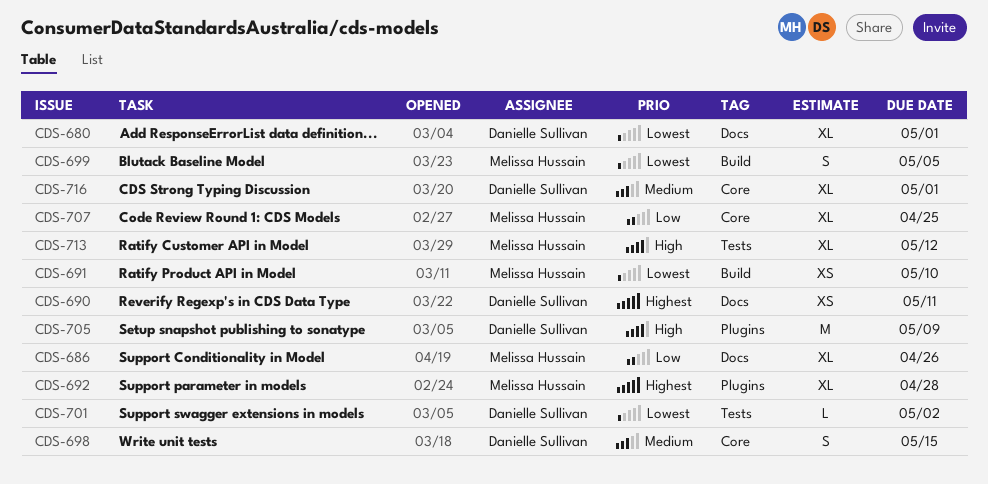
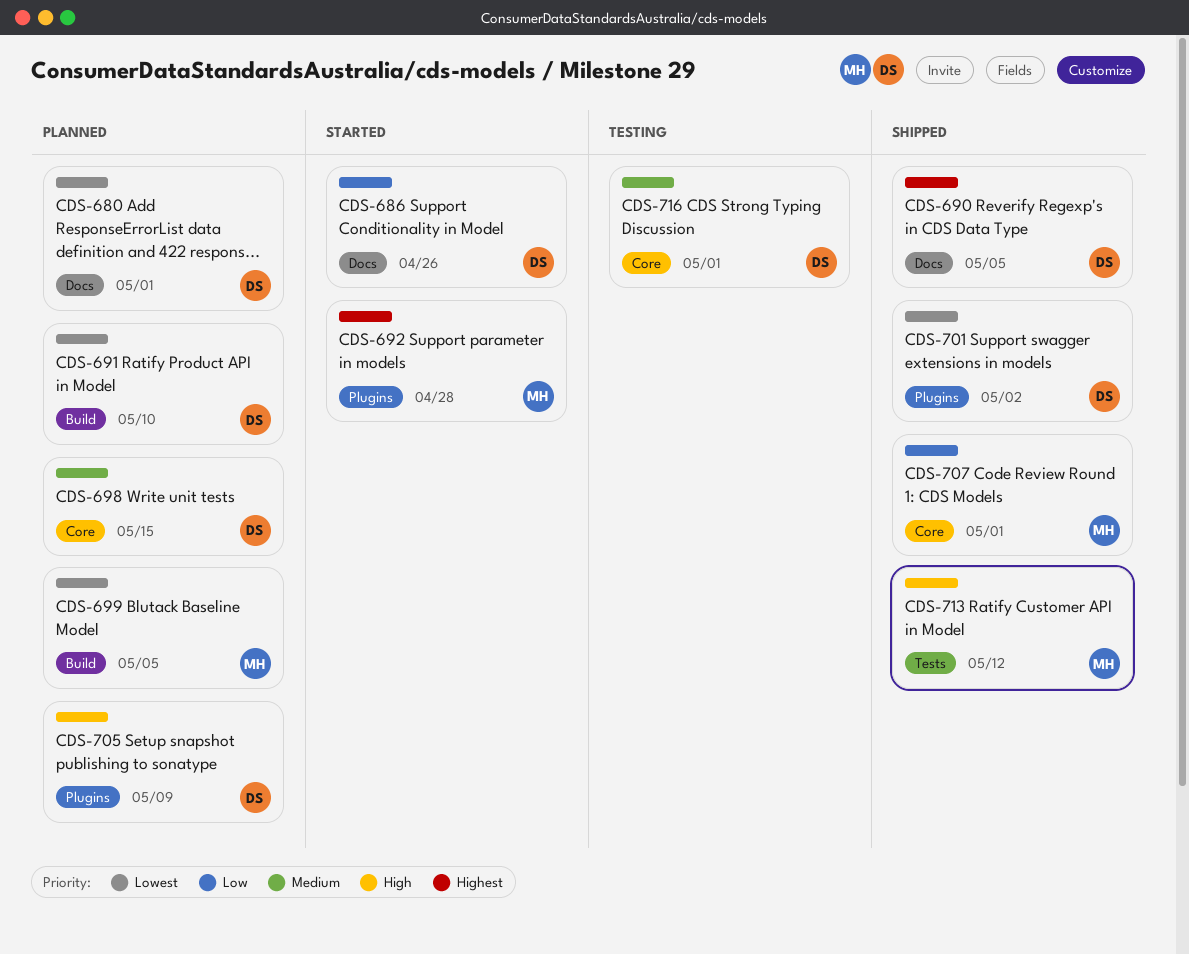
CDS-686, owner: Melissa Hussain -> Danielle Sullivan
CDS-690, due: May 11 -> May 5
CDS-691, owner: Melissa Hussain -> Danielle Sullivan
CDS-701, label: Tests -> Plugins
CDS-707, due: Apr 25 -> May 1

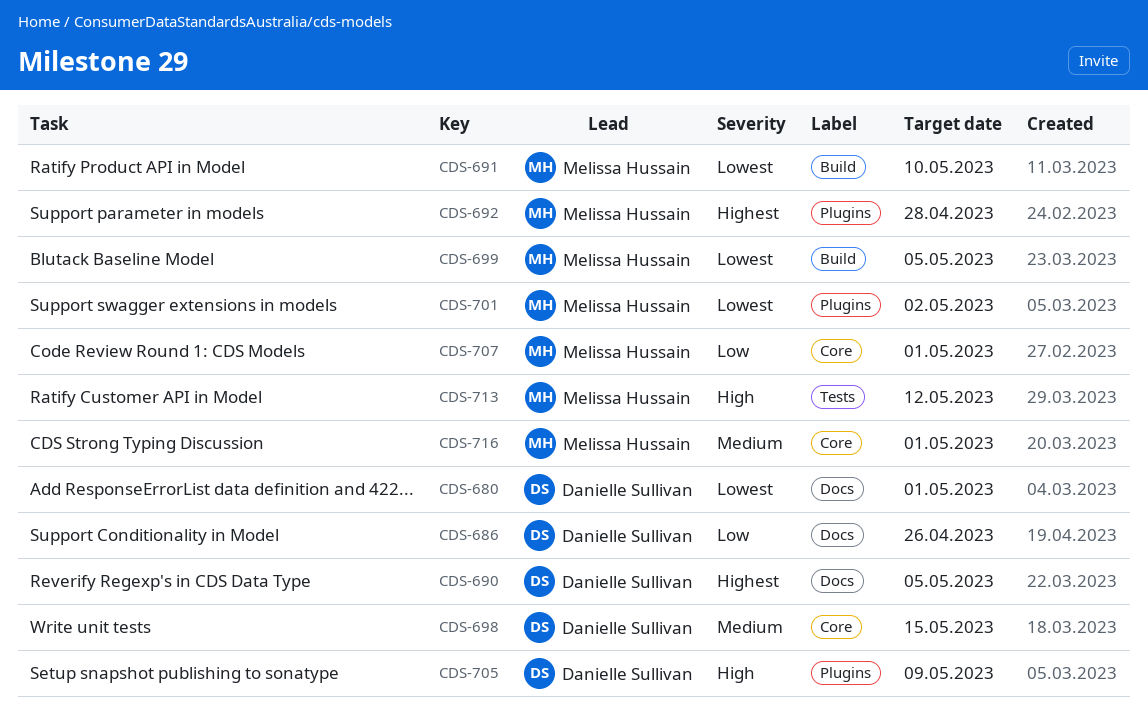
CDS-691, owner: Danielle Sullivan -> Melissa Hussain
CDS-701, owner: Danielle Sullivan -> Melissa Hussain
CDS-716, owner: Danielle Sullivan -> Melissa Hussain

